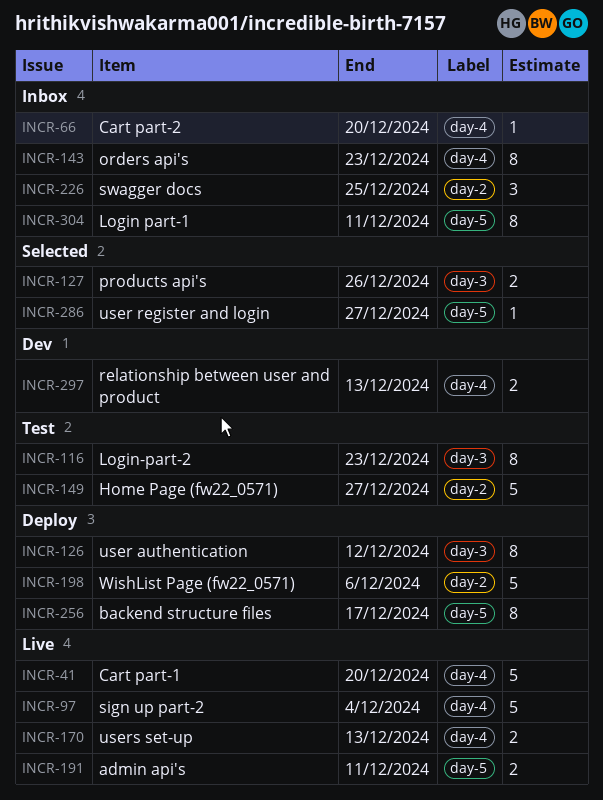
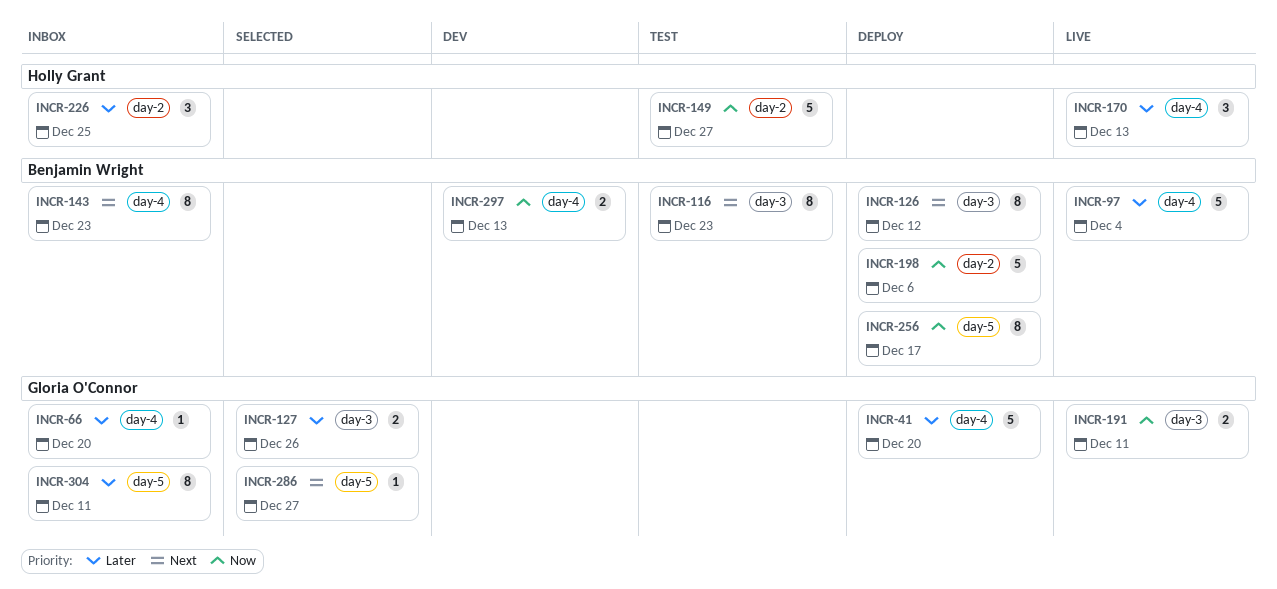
INCR-41, status: Live -> Deploy
INCR-170, estimate: 2 -> 3
INCR-191, label: day-5 -> day-3

